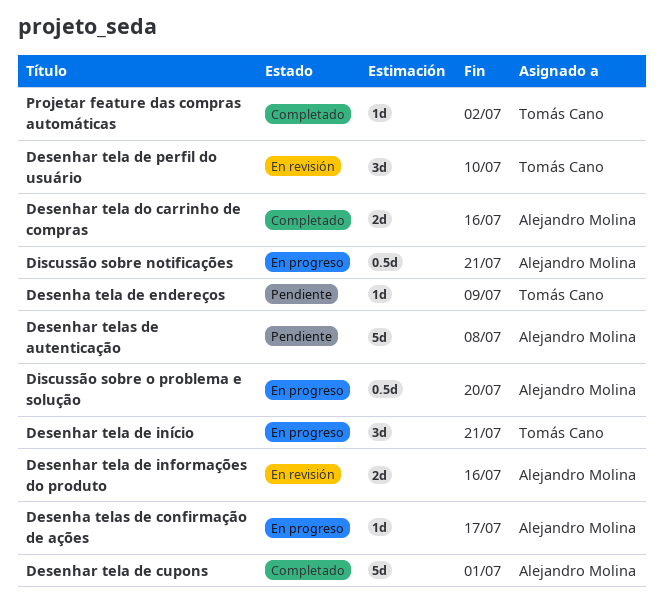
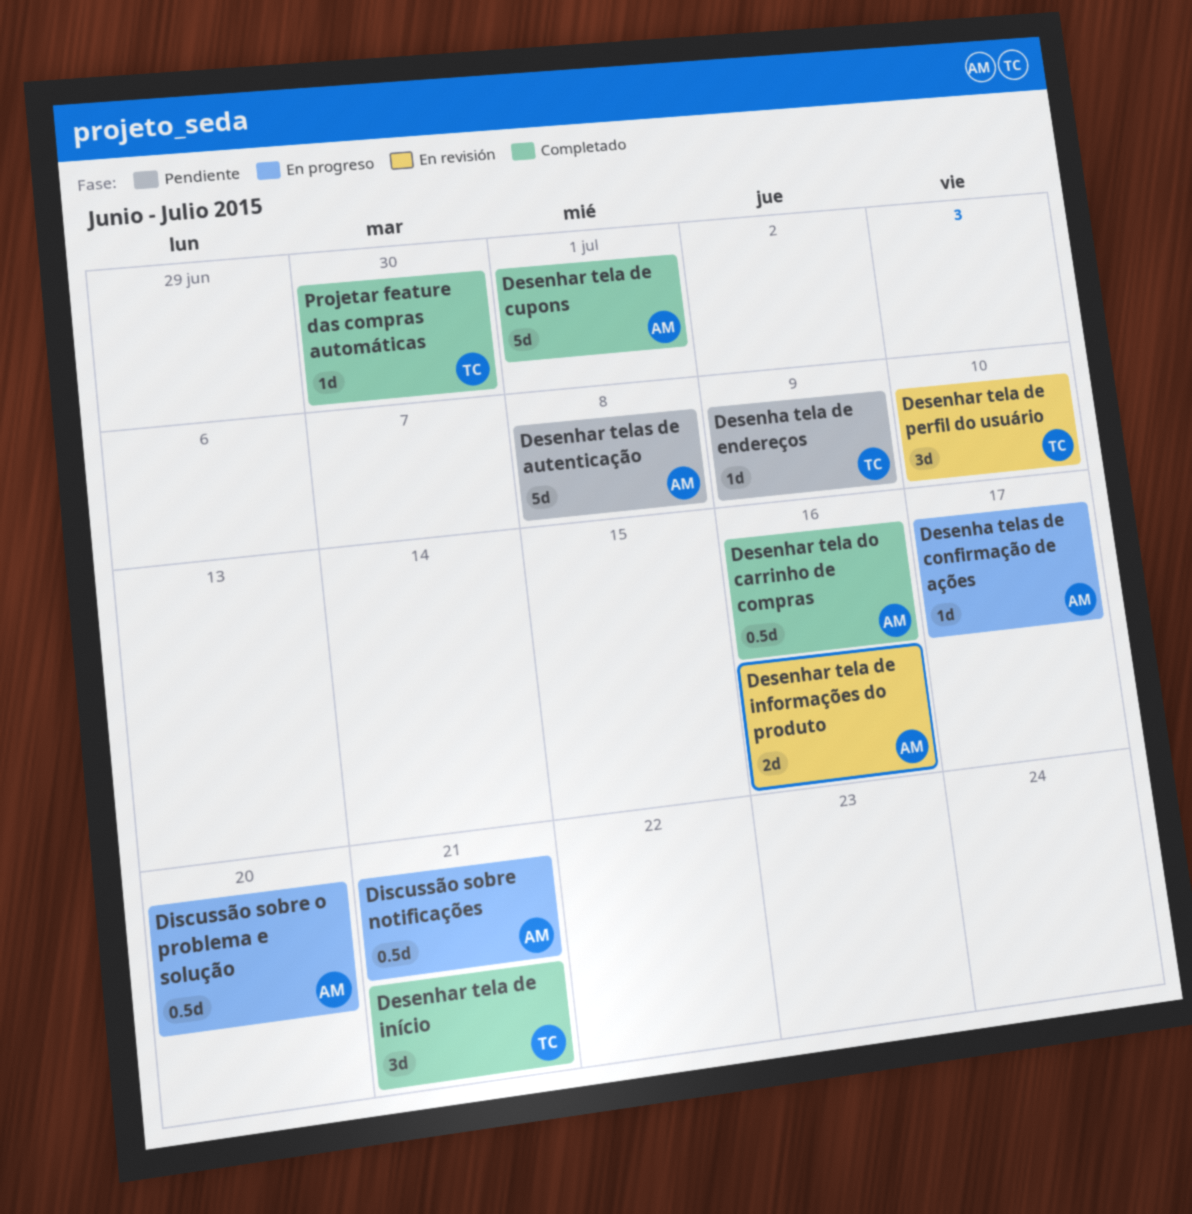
Desenhar tela de início, status: En progreso -> Completado
Desenhar tela do carrinho de compras, estimate: 2d -> 0.5d
Projetar feature das compras automáticas, due: Jul 2 -> Jun 30

